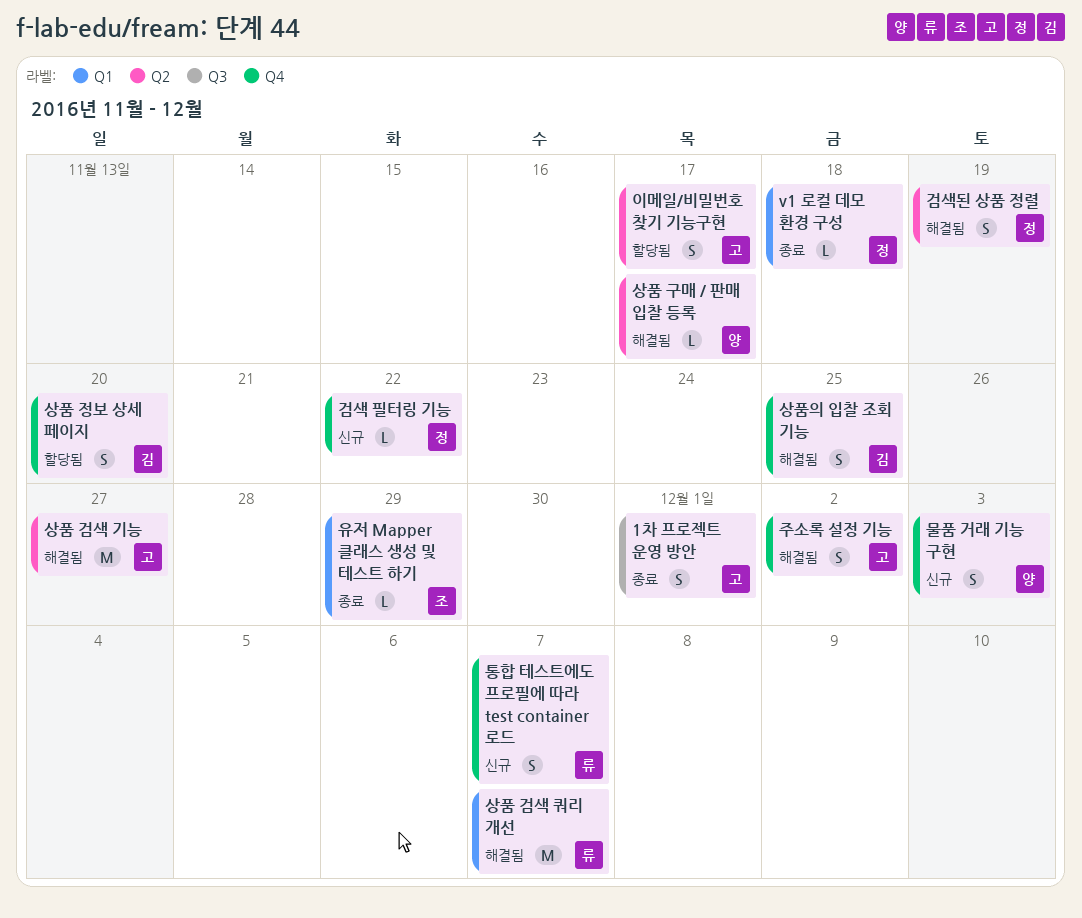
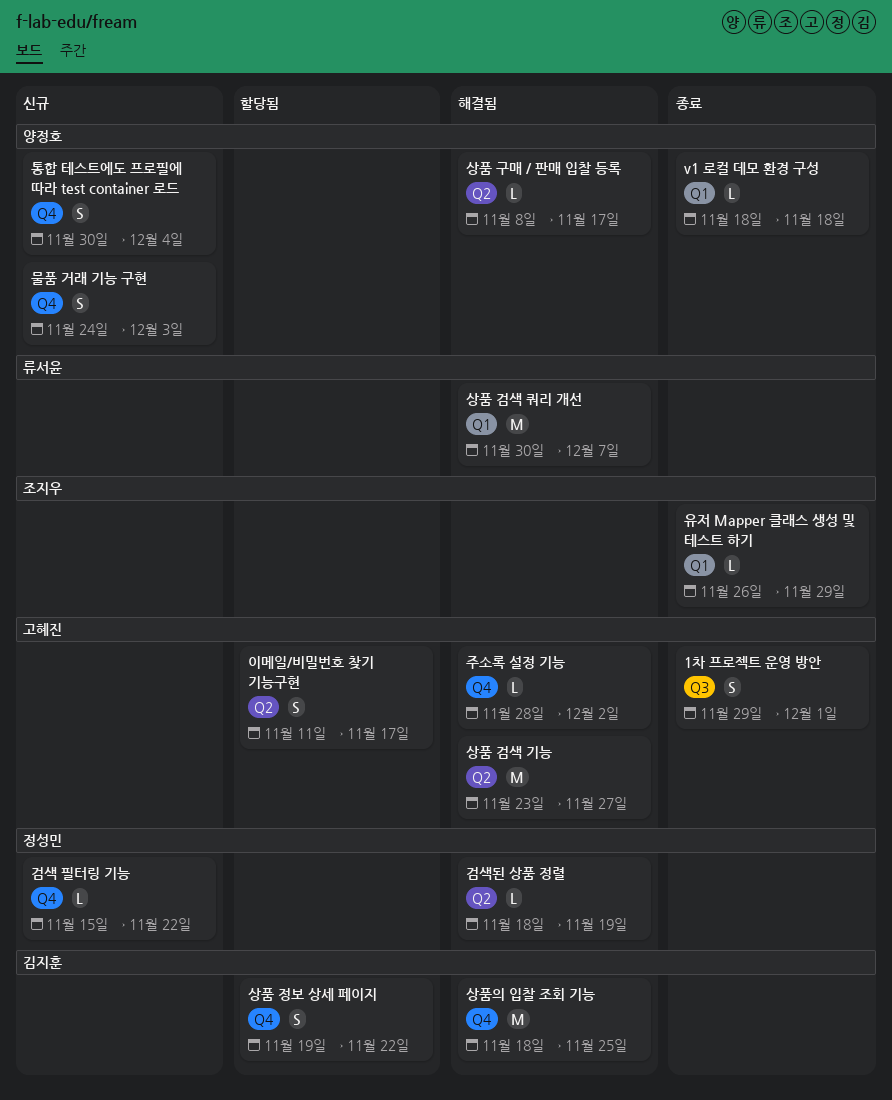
v1 로컬 데모 환경 구성, owner: 정성민 -> 양정호
검색된 상품 정렬, estimate: S -> L
상품 정보 상세 페이지, due: Nov 20 -> Nov 22
상품의 입찰 조회 기능, estimate: S -> M
주소록 설정 기능, estimate: S -> L
통합 테스트에도 프로필에 따라 test container 로드, owner: 류서윤 -> 양정호
통합 테스트에도 프로필에 따라 test container 로드, due: Dec 7 -> Dec 4

